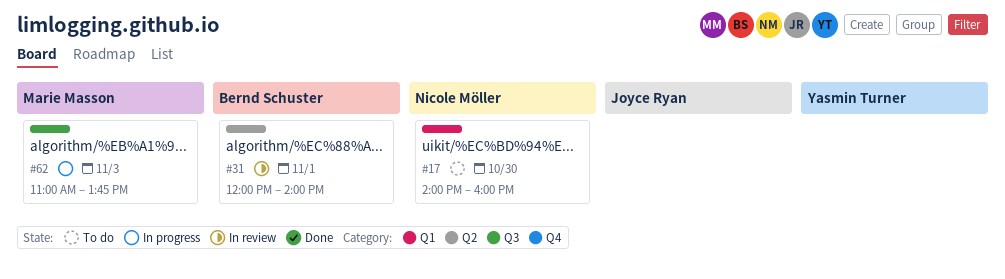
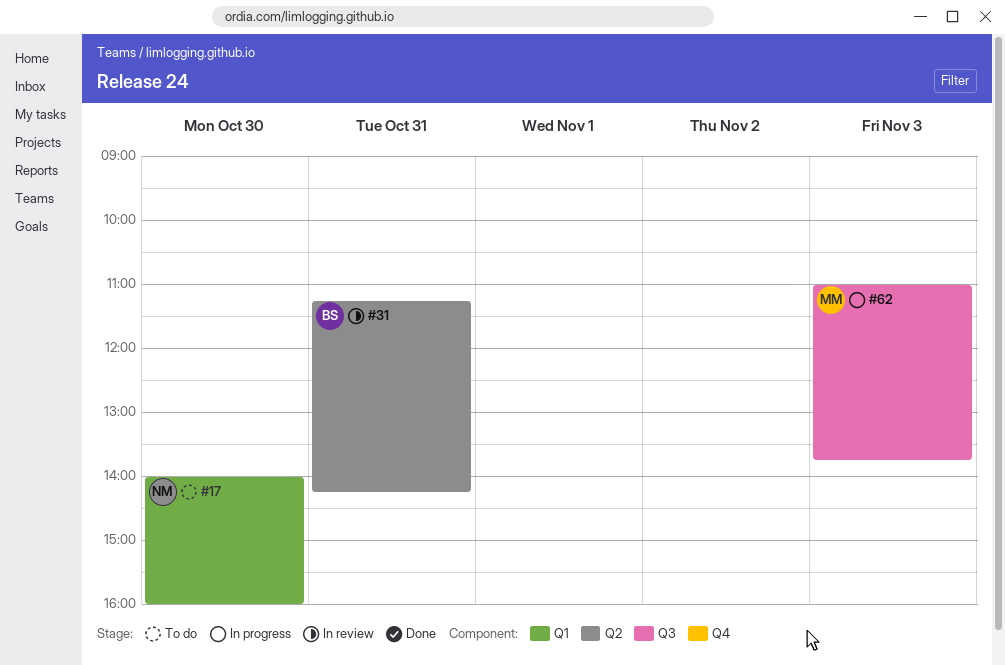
#31, day: Nov 1 -> Oct 31
#31, begins: 12:00 -> 11:15
#31, ends: 14:00 -> 14:15

